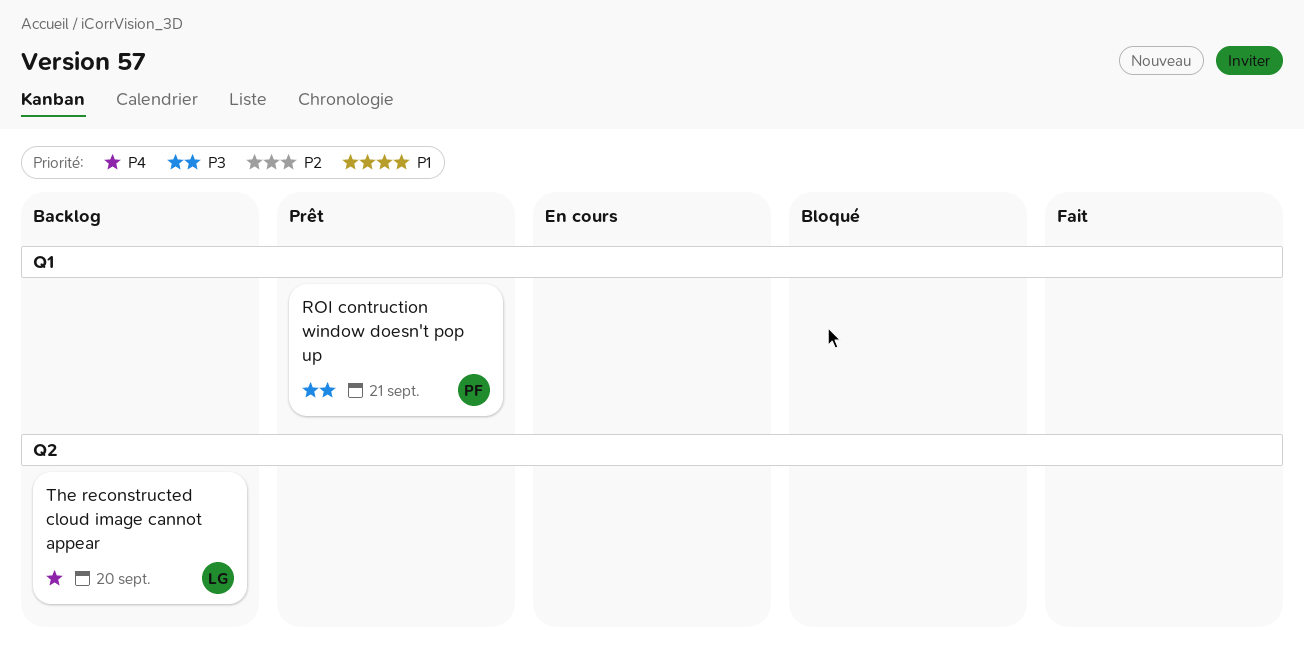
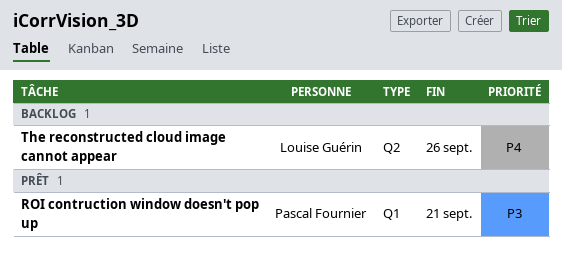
The reconstructed cloud image cannot appear, due: Sep 20 -> Sep 26

